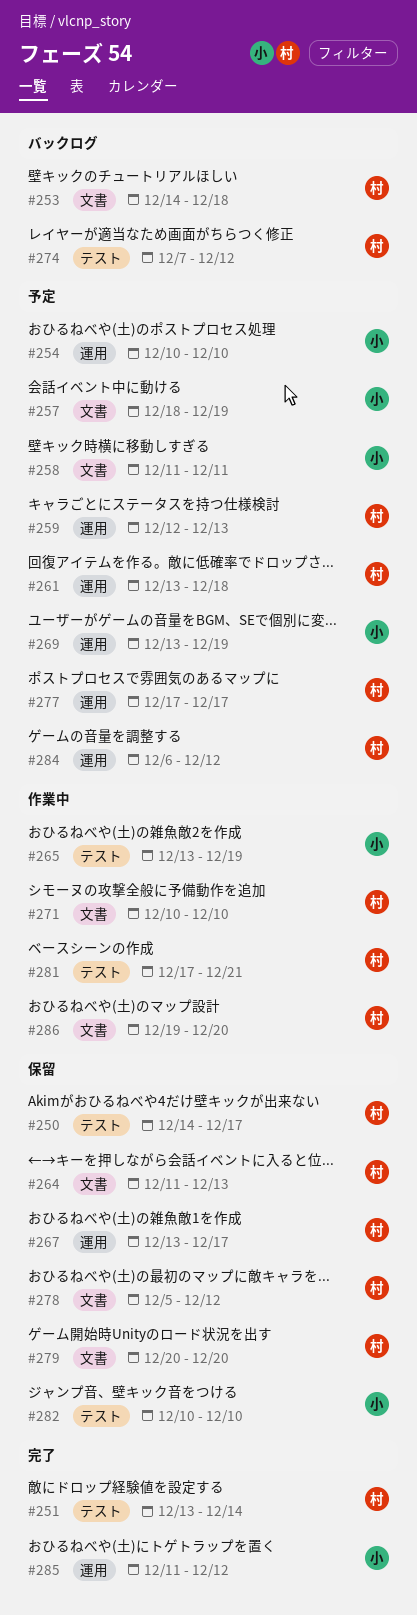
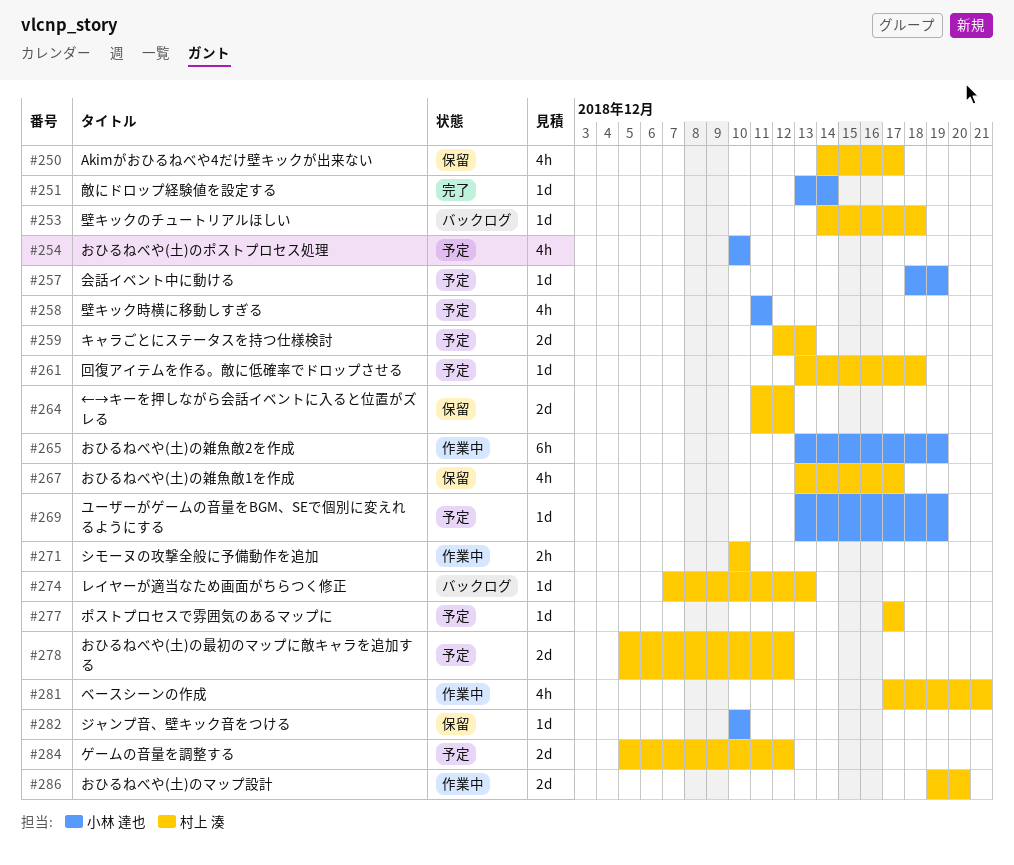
#251, owner: 村上 湊 -> 小林 達也
#264, due: Dec 13 -> Dec 12
#274, due: Dec 12 -> Dec 13
#278, status: 保留 -> 予定
#279: present -> none
#284, start: Dec 6 -> Dec 5
#285: present -> none

